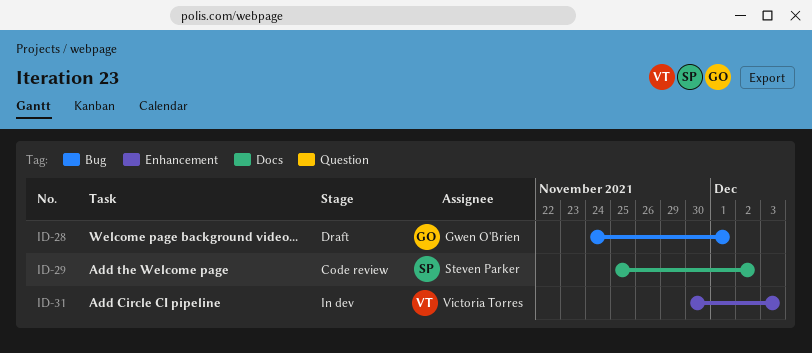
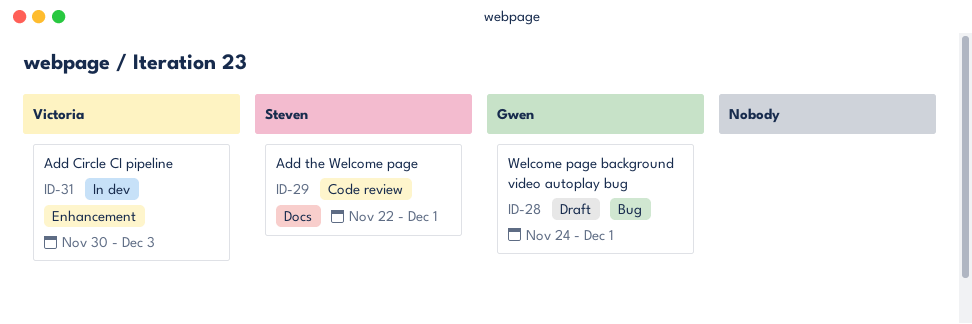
ID-29, start: Nov 25 -> Nov 22
ID-29, due: Dec 2 -> Dec 1

